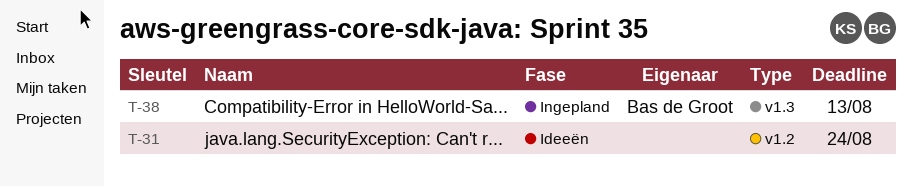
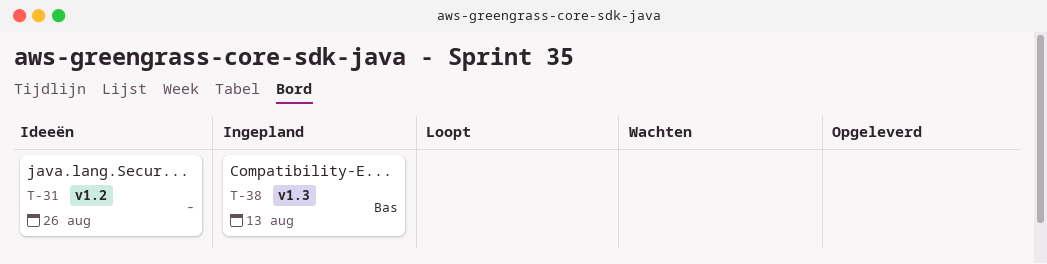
T-31, due: Aug 24 -> Aug 26

